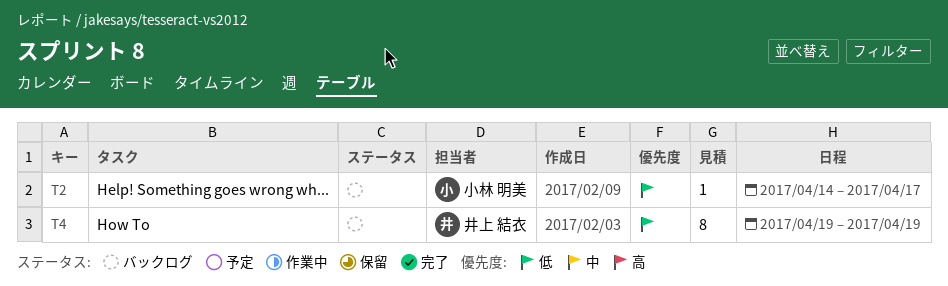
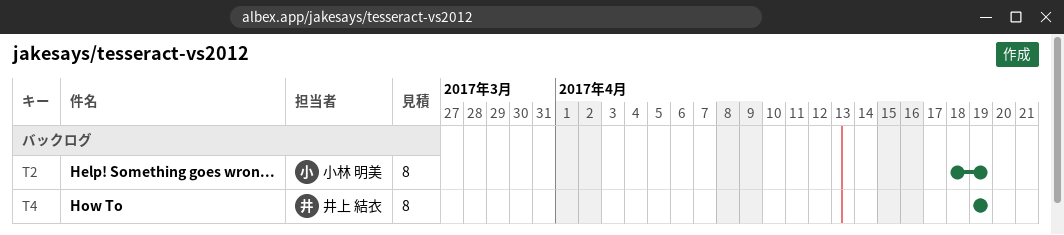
T2, estimate: 1 -> 8
T2, start: Apr 14 -> Apr 18
T2, due: Apr 17 -> Apr 19

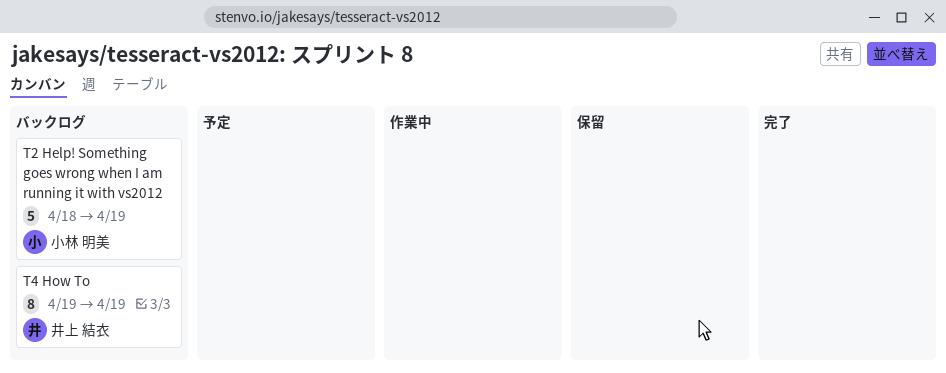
T2, estimate: 8 -> 5

